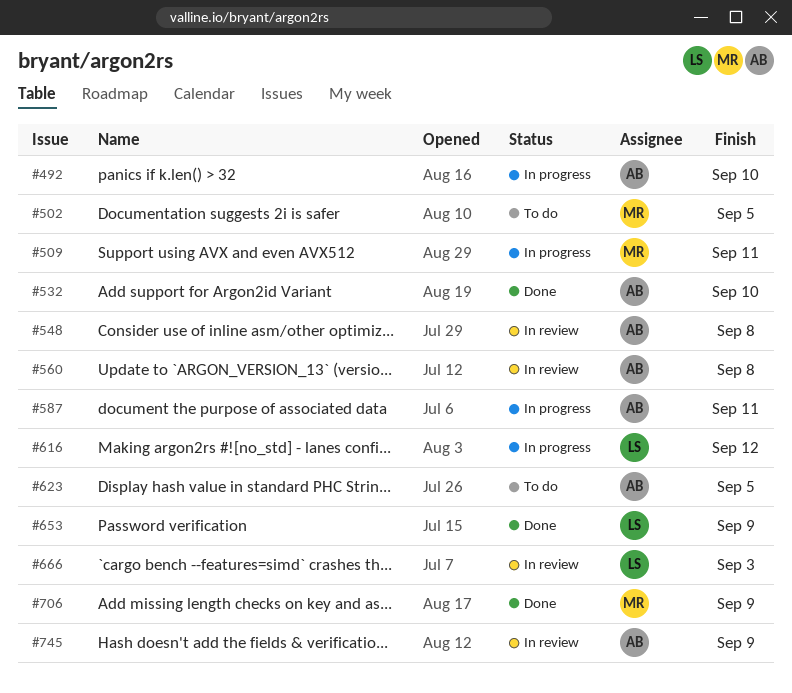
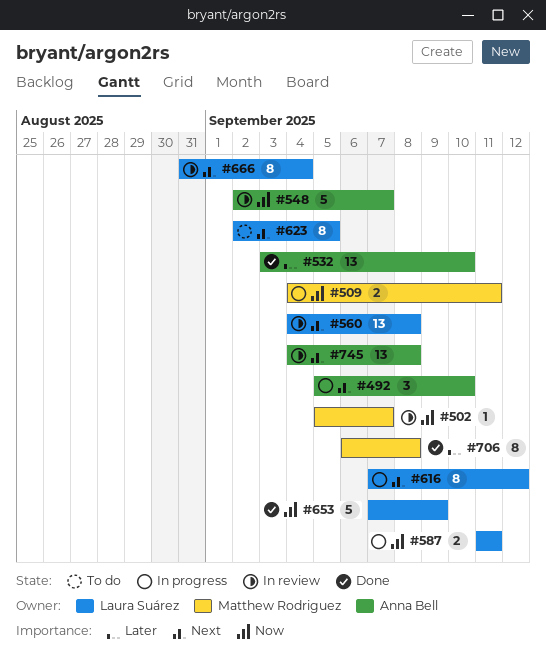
#502, status: To do -> In review
#502, due: Sep 5 -> Sep 7
#548, due: Sep 8 -> Sep 7
#560, owner: Anna Bell -> Laura Suárez
#587, owner: Anna Bell -> Laura Suárez
#623, owner: Anna Bell -> Laura Suárez
#666, due: Sep 3 -> Sep 4
#706, due: Sep 9 -> Sep 8
#745, due: Sep 9 -> Sep 8

